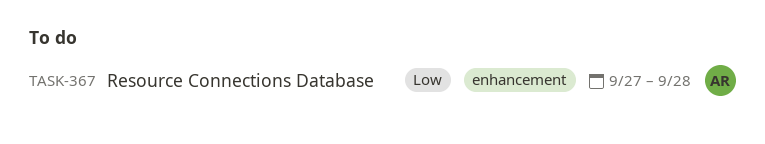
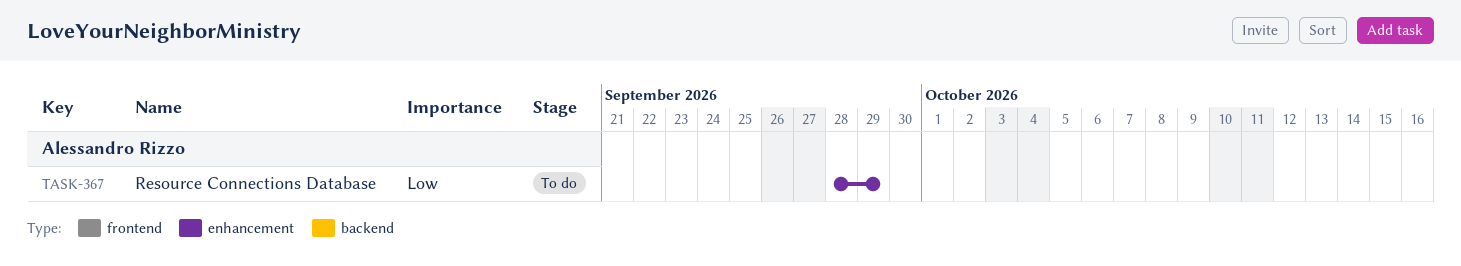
TASK-367, start: Sep 27 -> Sep 28
TASK-367, due: Sep 28 -> Sep 29

